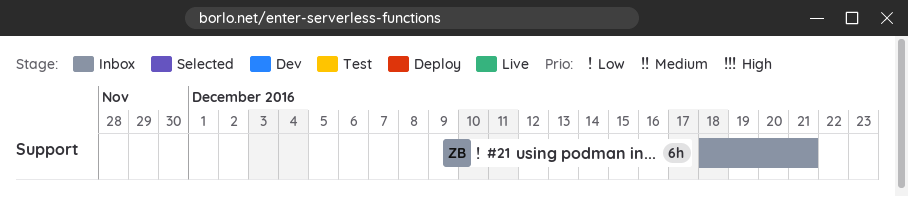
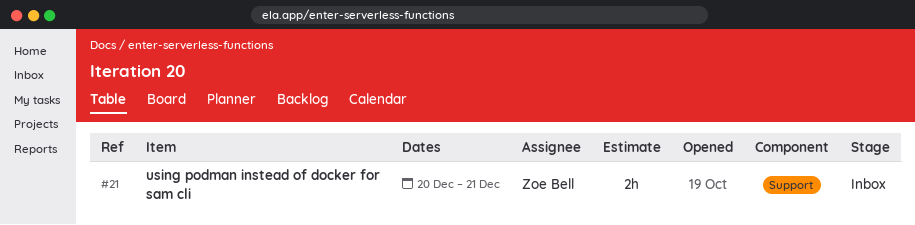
#21, estimate: 6h -> 2h
#21, start: Dec 18 -> Dec 20

